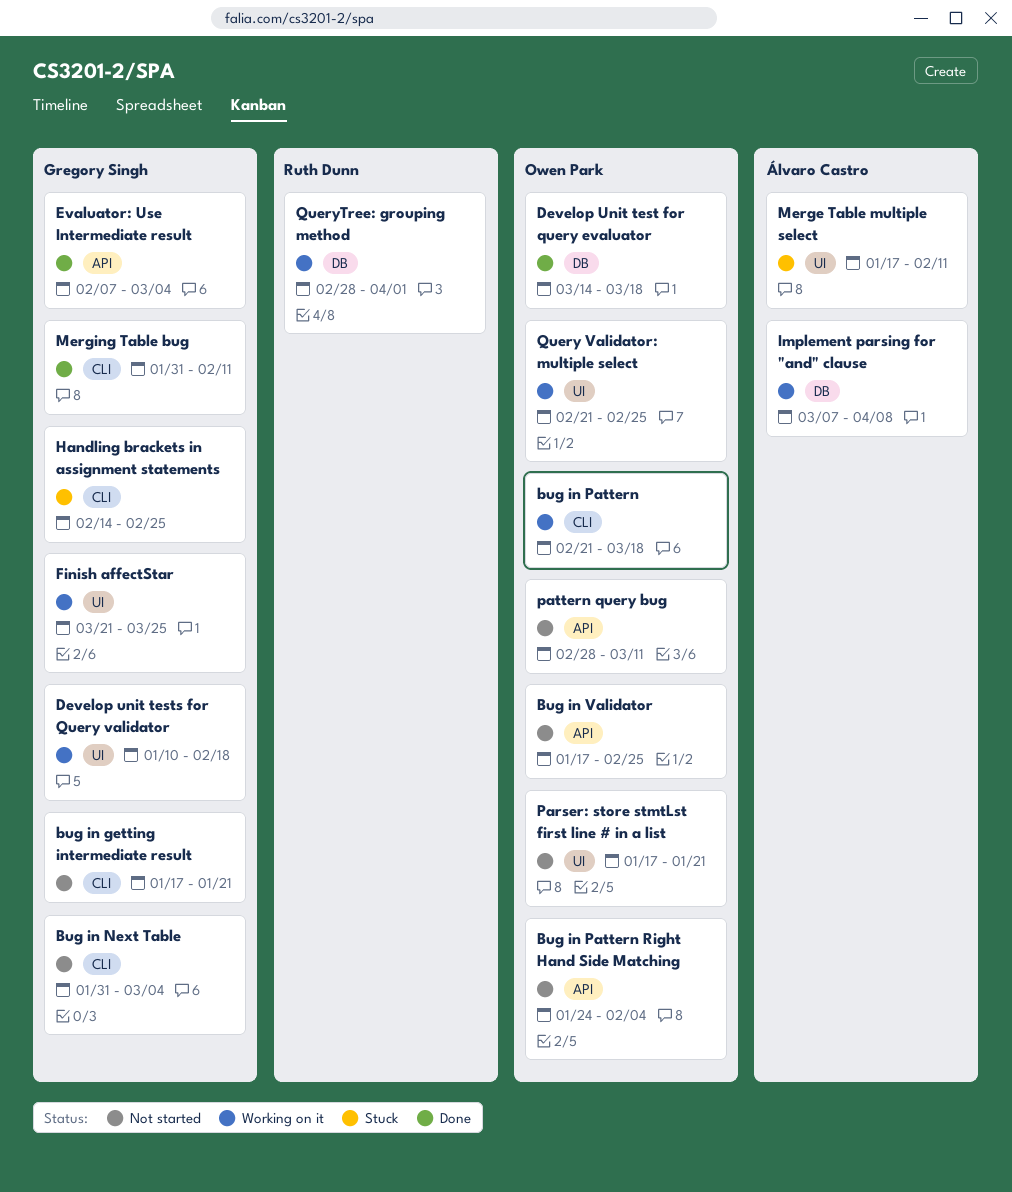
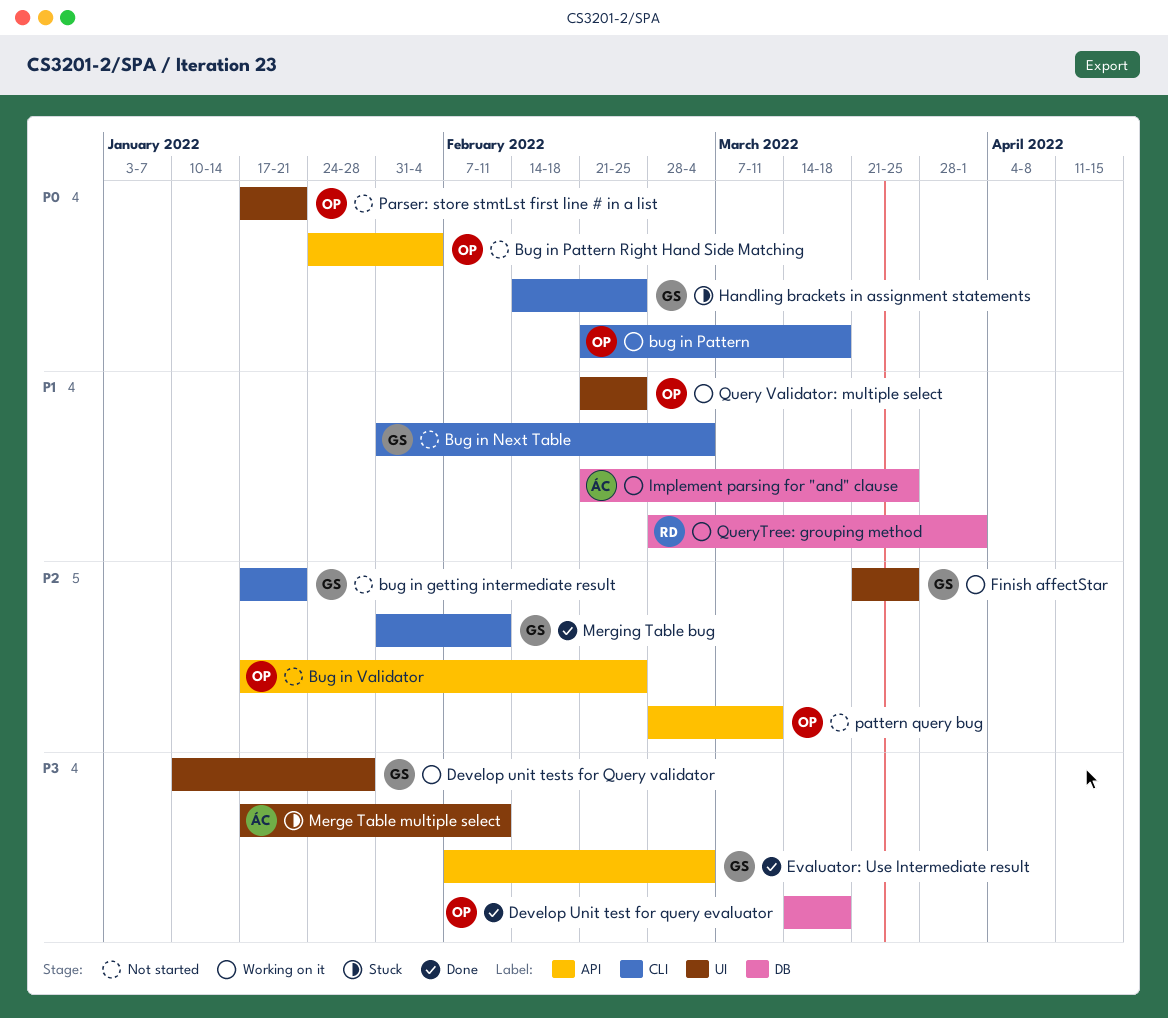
Develop unit tests for Query validator, due: Feb 18 -> Jan 28
Implement parsing for "and" clause, start: Mar 7 -> Feb 21
Implement parsing for "and" clause, due: Apr 8 -> Mar 25

